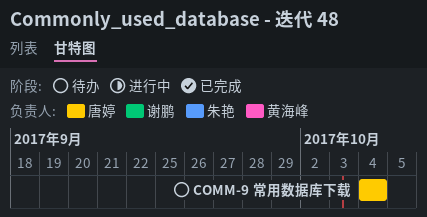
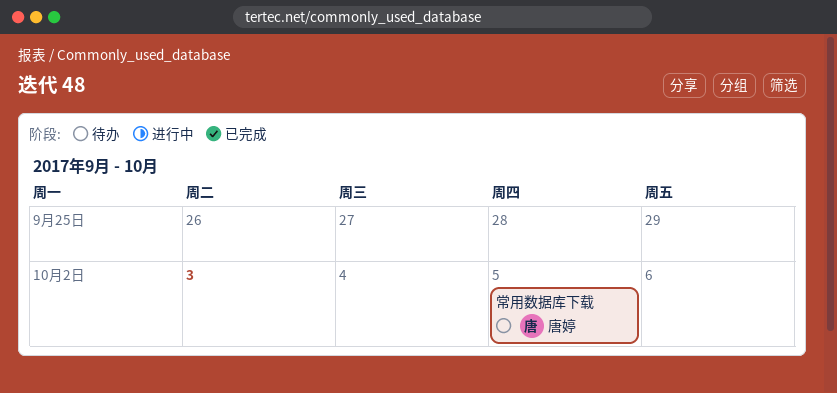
常用数据库下载, due: Oct 4 -> Oct 5

